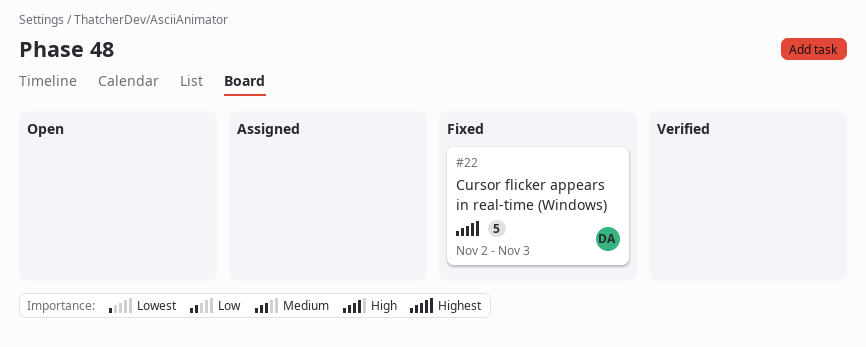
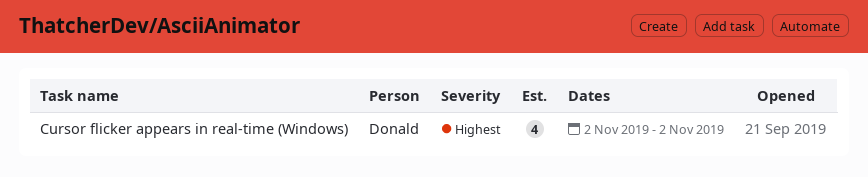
Cursor flicker appears in real-time (Windows), estimate: 5 -> 4
Cursor flicker appears in real-time (Windows), due: Nov 3 -> Nov 2

